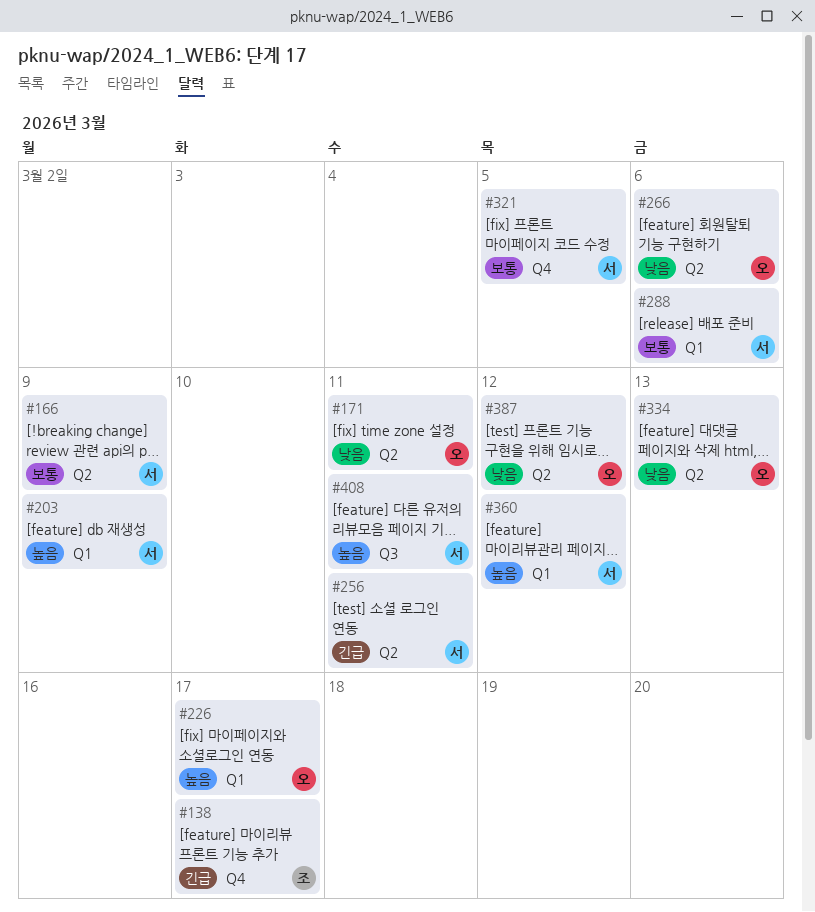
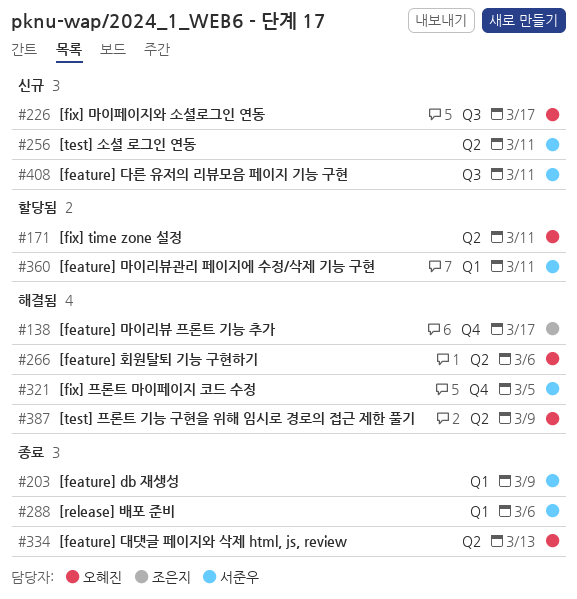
#166: present -> none
#226, label: Q1 -> Q3
#360, due: Mar 12 -> Mar 11
#387, due: Mar 12 -> Mar 9

